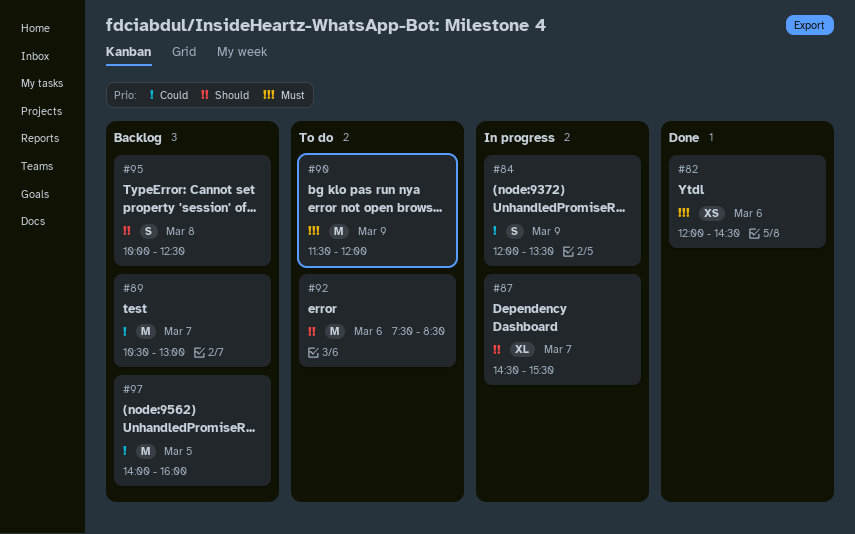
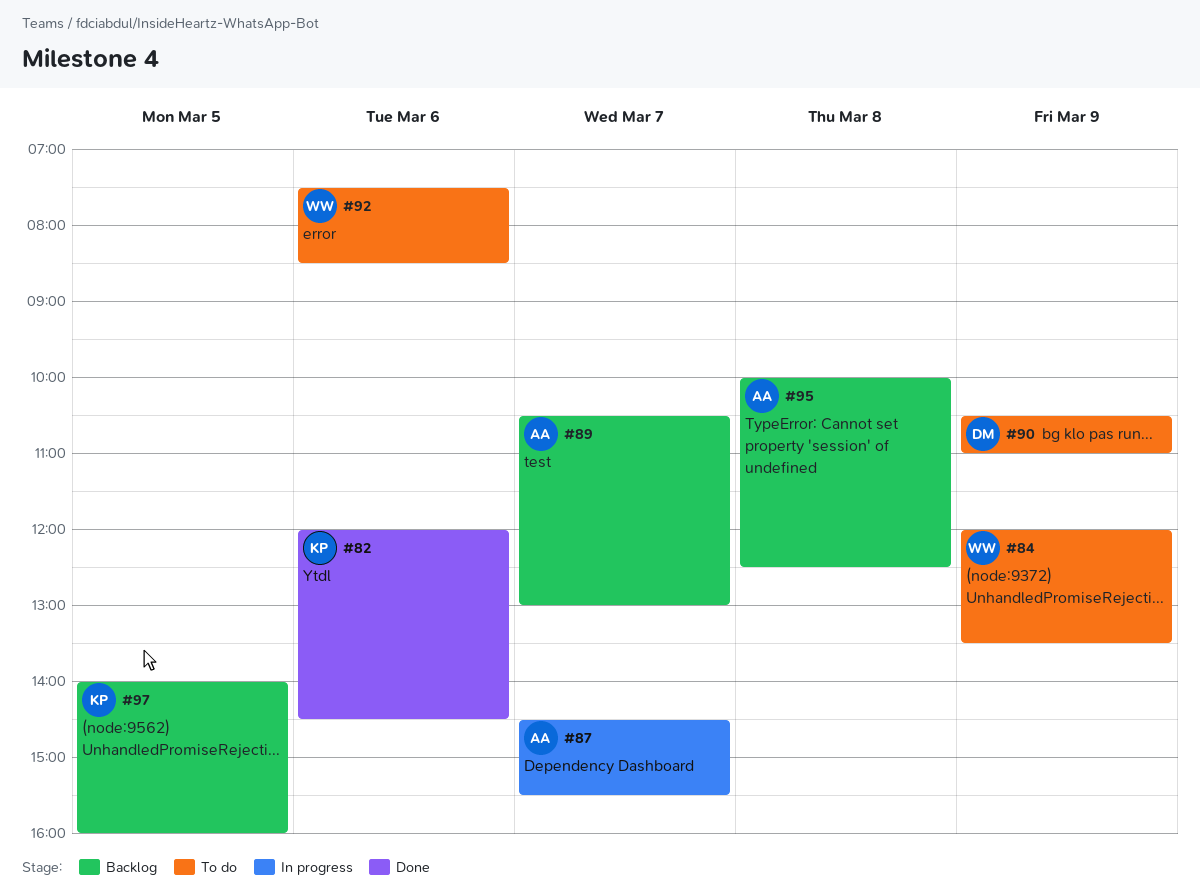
#84, status: In progress -> To do
#90, begins: 11:30 -> 10:30
#90, ends: 12:00 -> 11:00

